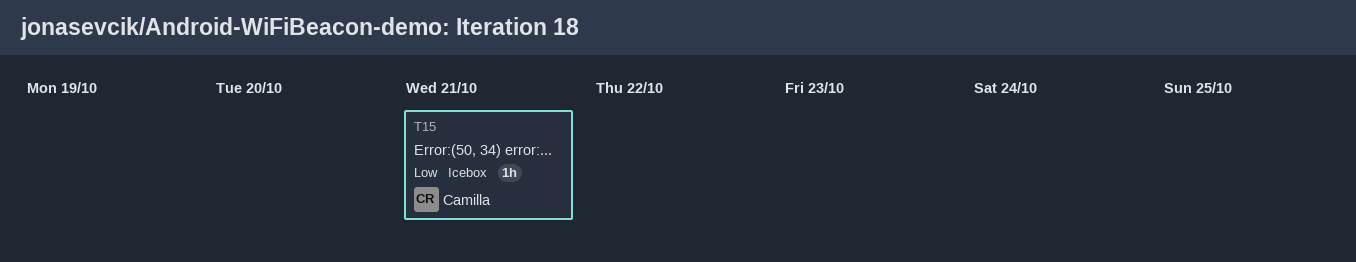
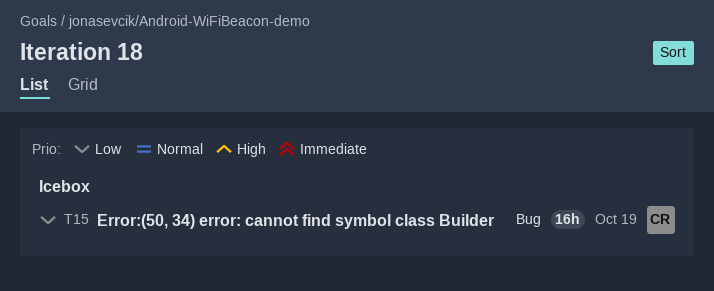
T15, estimate: 1h -> 16h
T15, due: Oct 21 -> Oct 19

